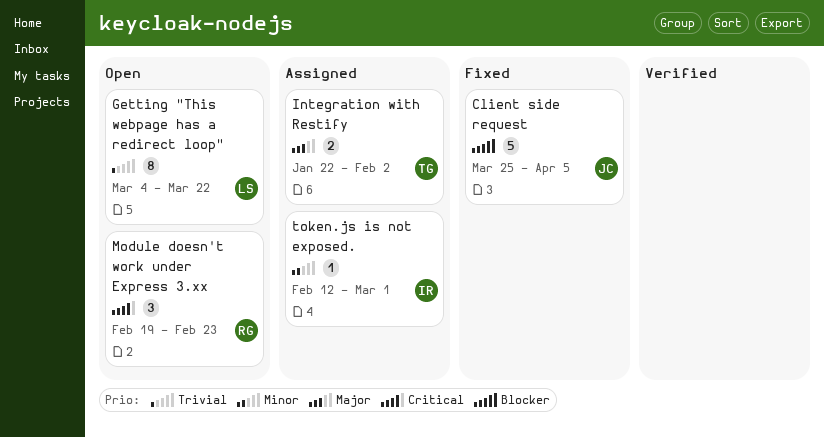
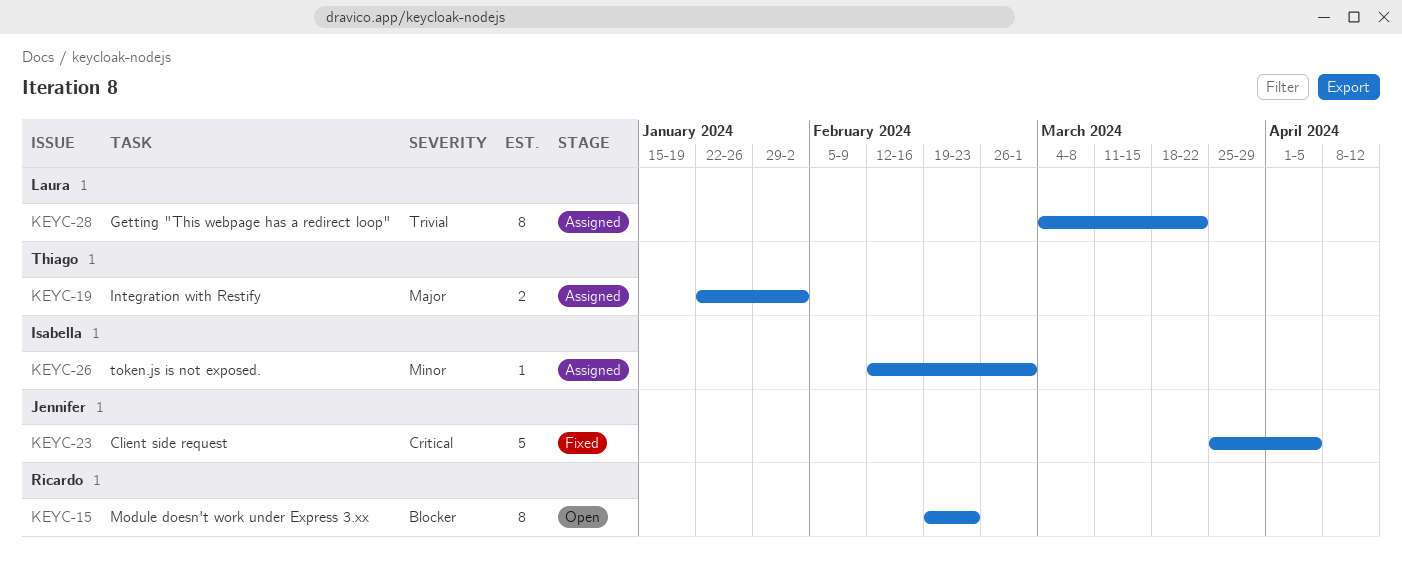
Client side request, priority: Blocker -> Critical
Getting "This webpage has a redirect loop", status: Open -> Assigned
Module doesn't work under Express 3.xx, priority: Critical -> Blocker
Module doesn't work under Express 3.xx, estimate: 3 -> 8

